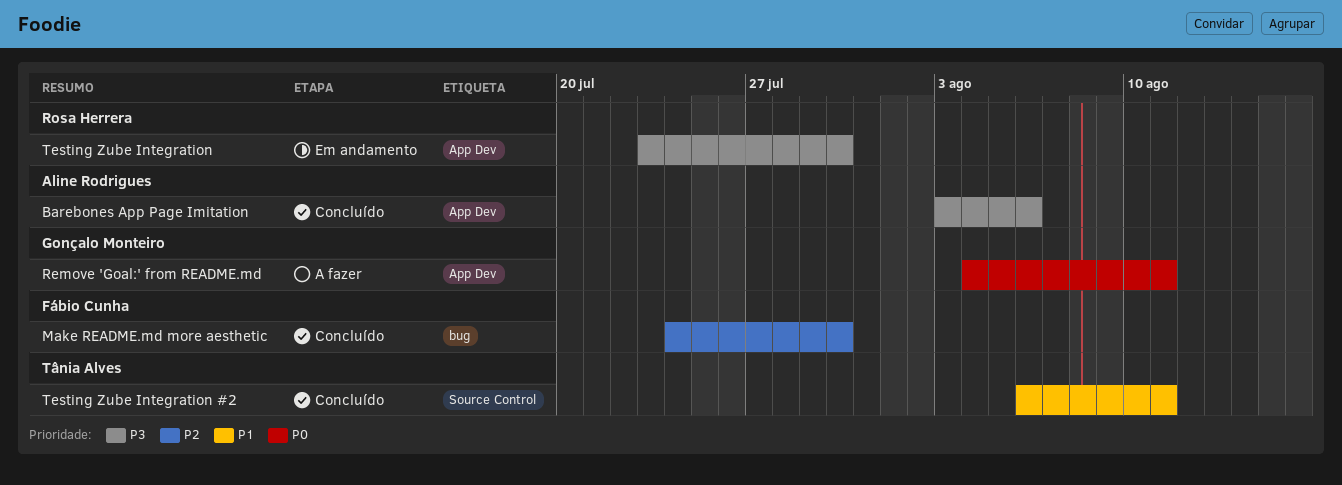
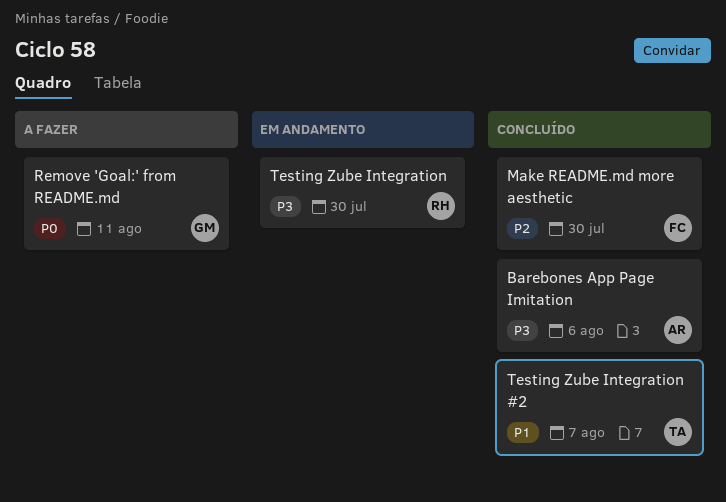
Testing Zube Integration #2, due: Aug 11 -> Aug 7

